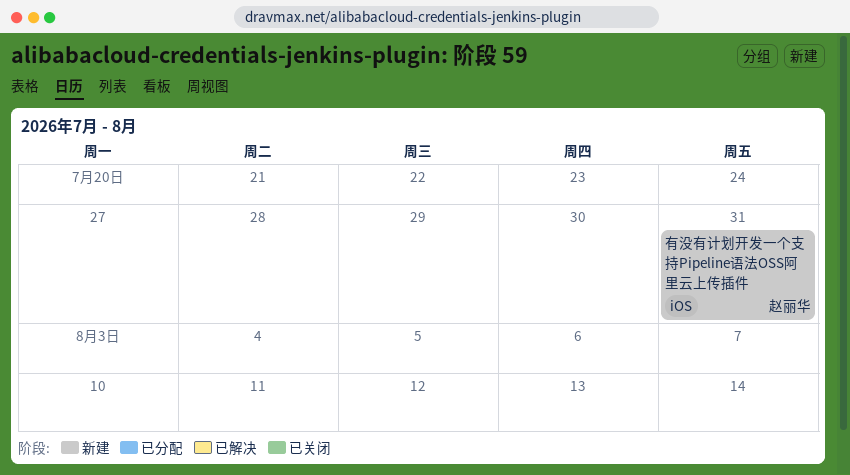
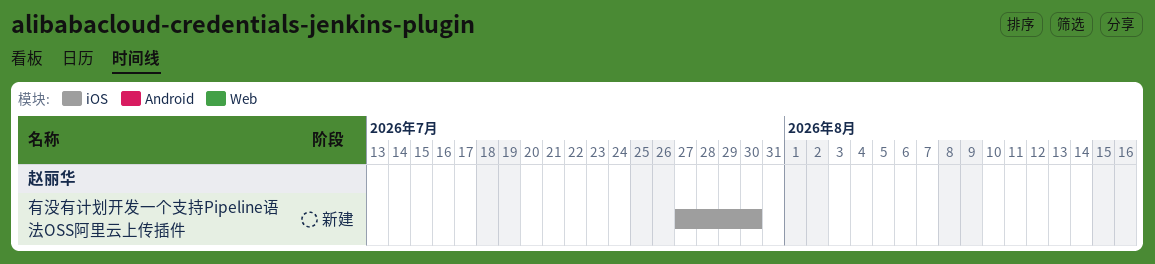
有没有计划开发一个支持Pipeline语法OSS阿里云上传插件, due: Jul 31 -> Jul 30

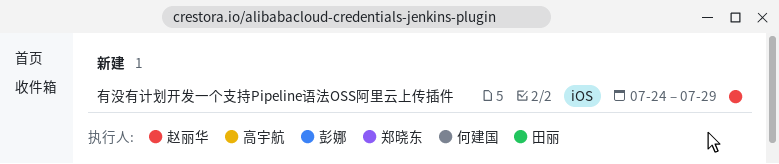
有没有计划开发一个支持Pipeline语法OSS阿里云上传插件, start: Jul 27 -> Jul 24
有没有计划开发一个支持Pipeline语法OSS阿里云上传插件, due: Jul 30 -> Jul 29

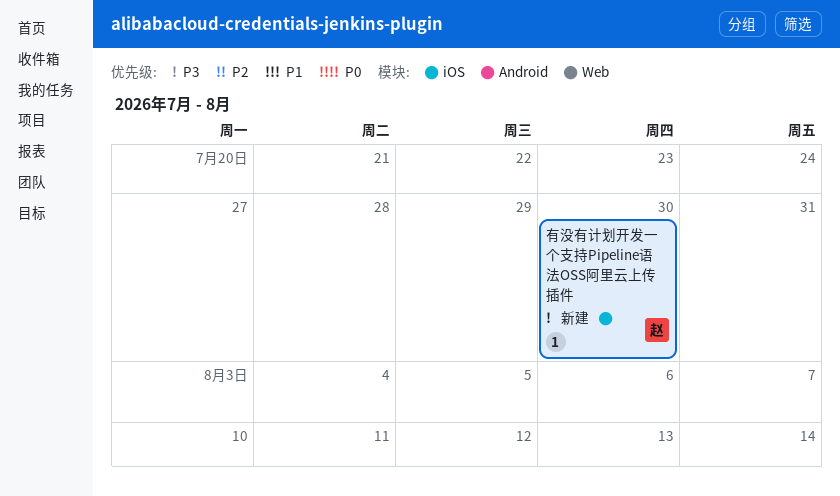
有没有计划开发一个支持Pipeline语法OSS阿里云上传插件, due: Jul 29 -> Jul 30

